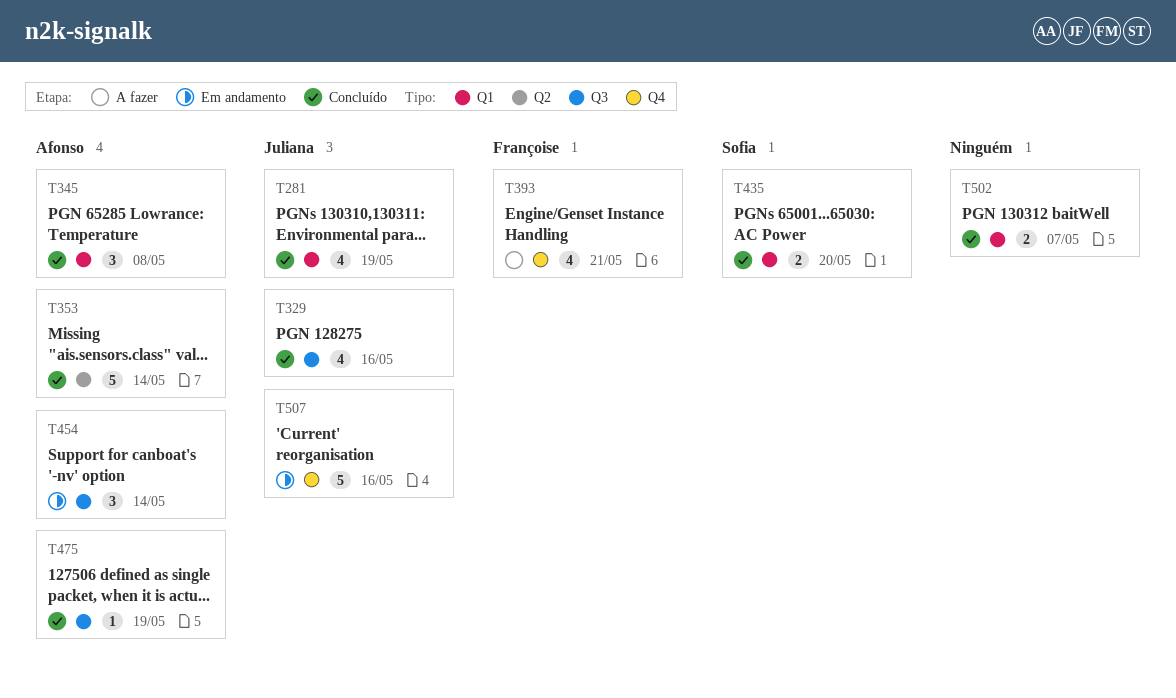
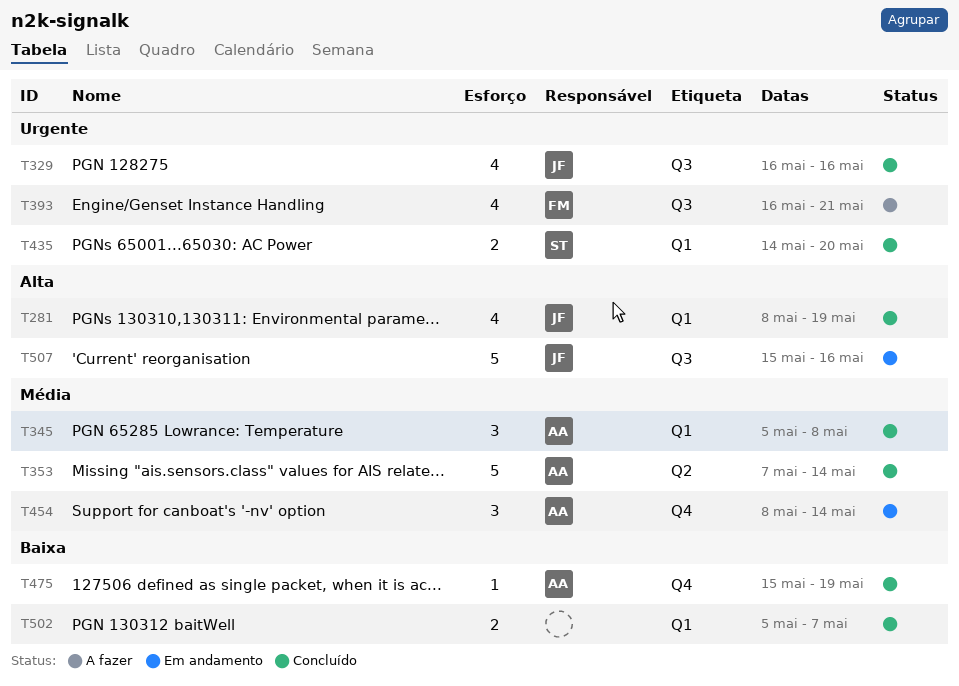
T393, label: Q4 -> Q3
T454, label: Q3 -> Q4
T475, label: Q3 -> Q4
T507, label: Q4 -> Q3

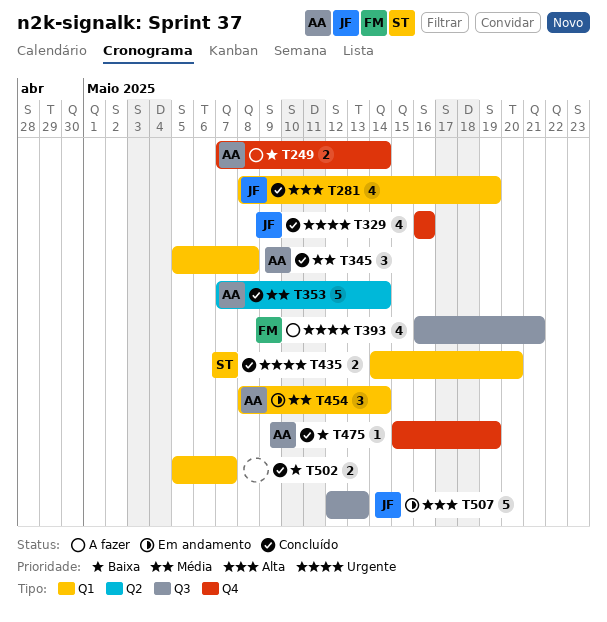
T249: none -> present
T329, label: Q3 -> Q4
T454, label: Q4 -> Q1
T507, start: May 15 -> May 12
T507, due: May 16 -> May 13

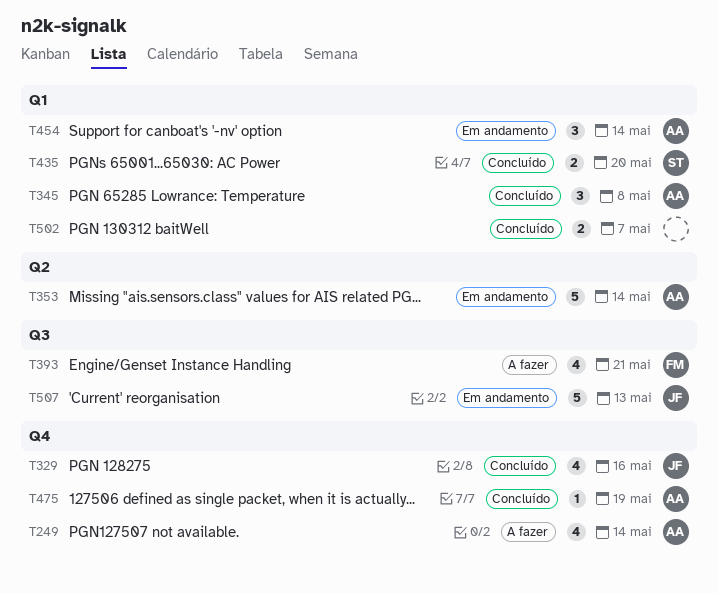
T249, estimate: 2 -> 4
T281: present -> none
T353, status: Concluído -> Em andamento

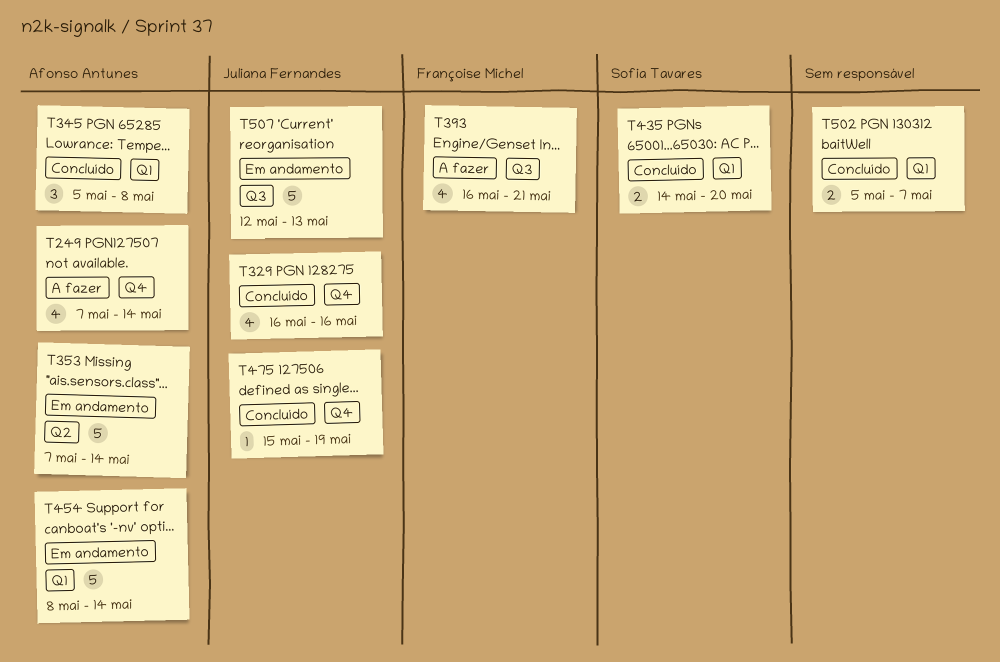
T454, estimate: 3 -> 5
T475, owner: Afonso Antunes -> Juliana Fernandes

